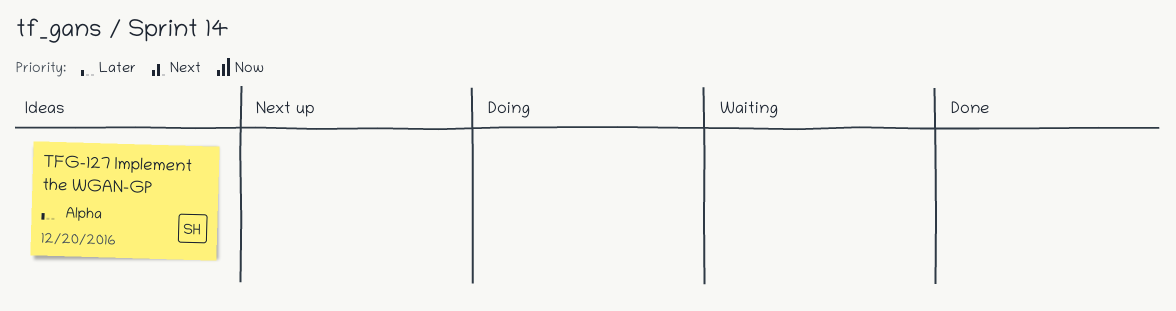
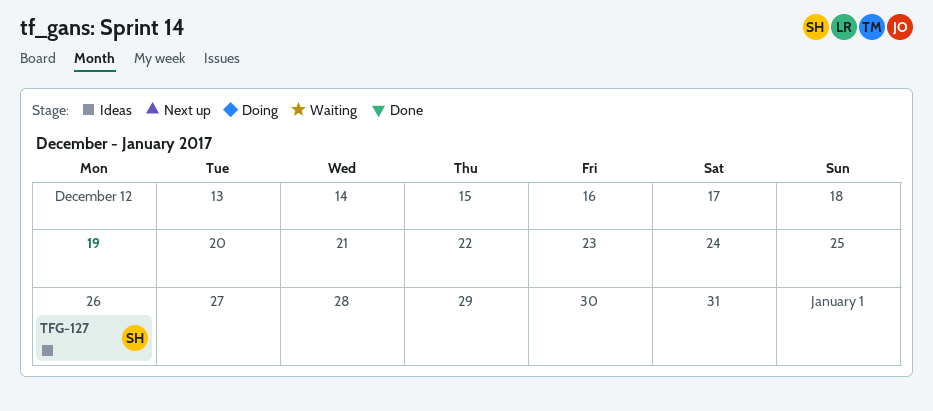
TFG-127, due: Dec 20 -> Dec 26

